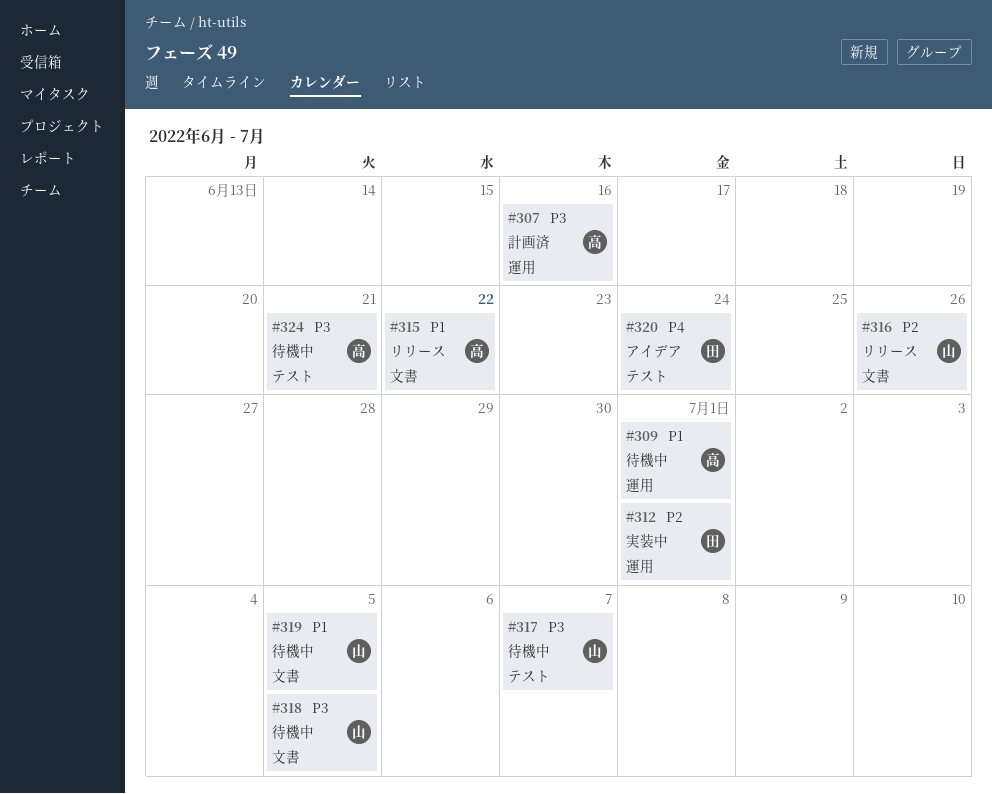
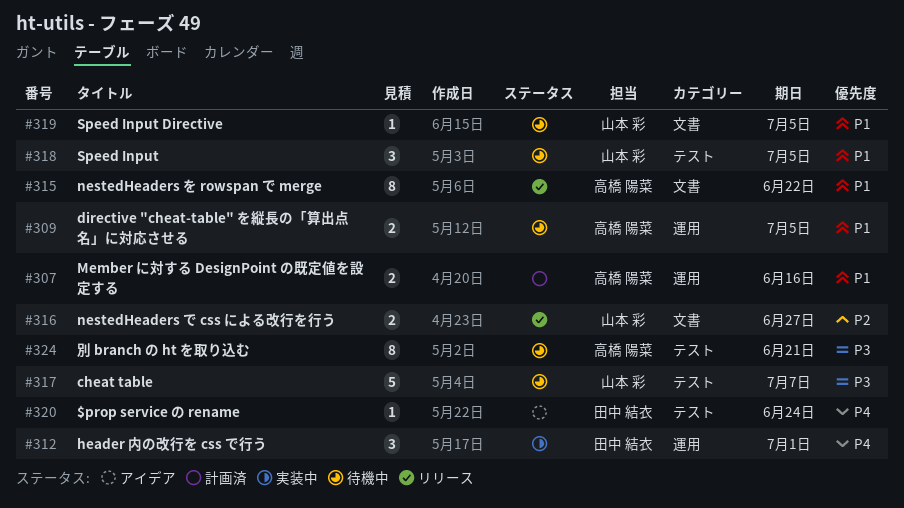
#307, priority: P3 -> P1
#309, due: Jul 1 -> Jul 5
#312, priority: P2 -> P4
#316, due: Jun 26 -> Jun 27
#318, priority: P3 -> P1
#318, label: 文書 -> テスト

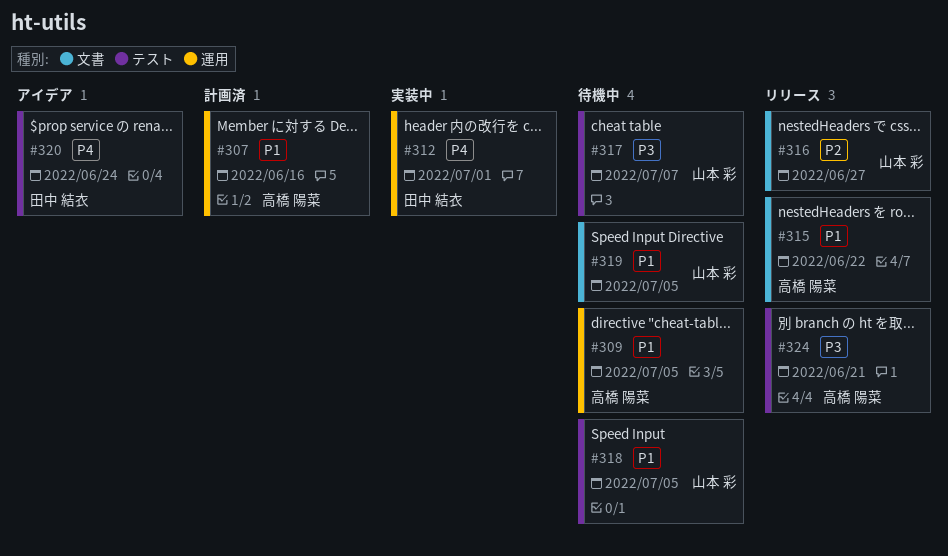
#324, status: 待機中 -> リリース

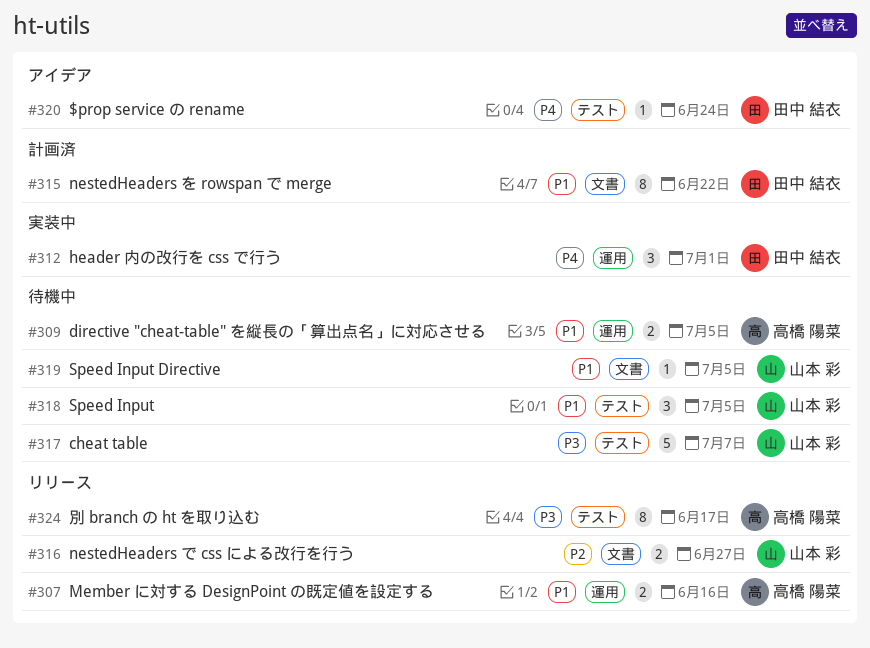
#307, status: 計画済 -> リリース
#315, status: リリース -> 計画済
#315, owner: 高橋 陽菜 -> 田中 結衣
#324, due: Jun 21 -> Jun 17

